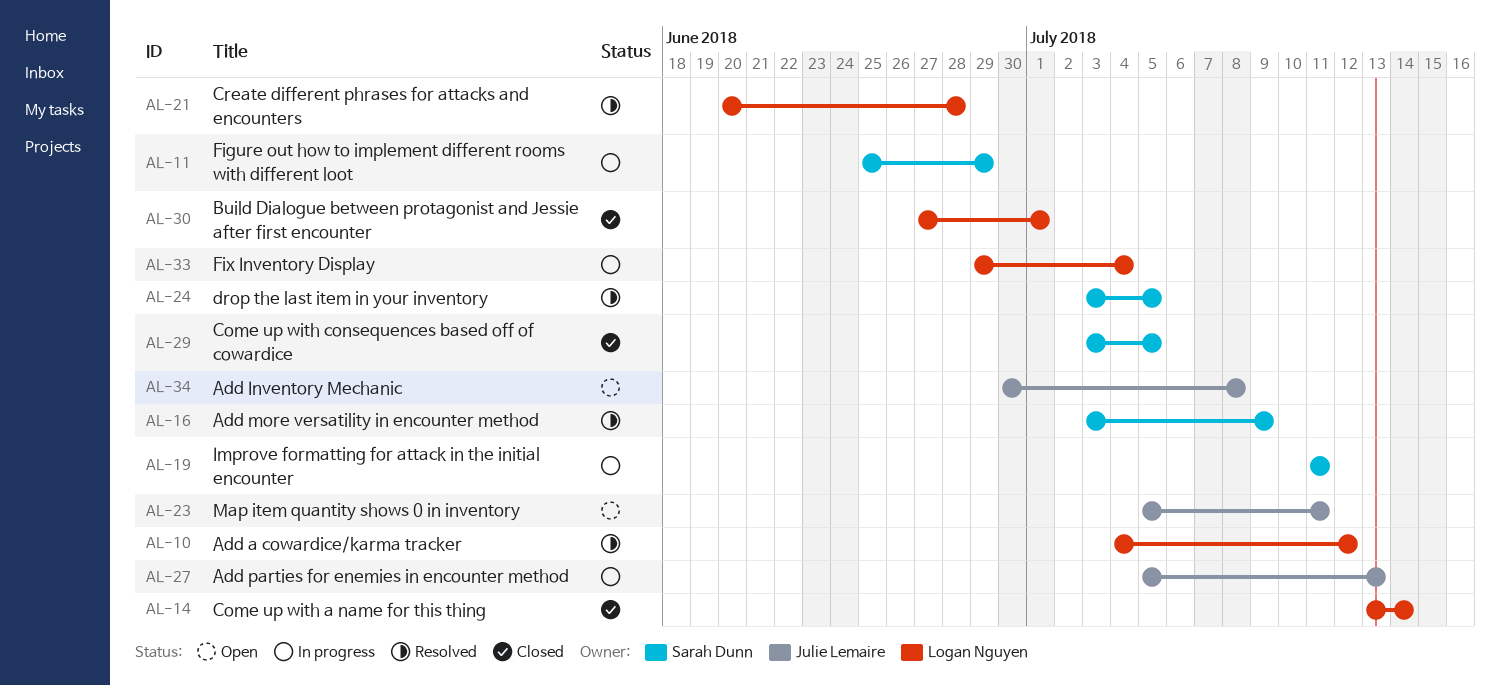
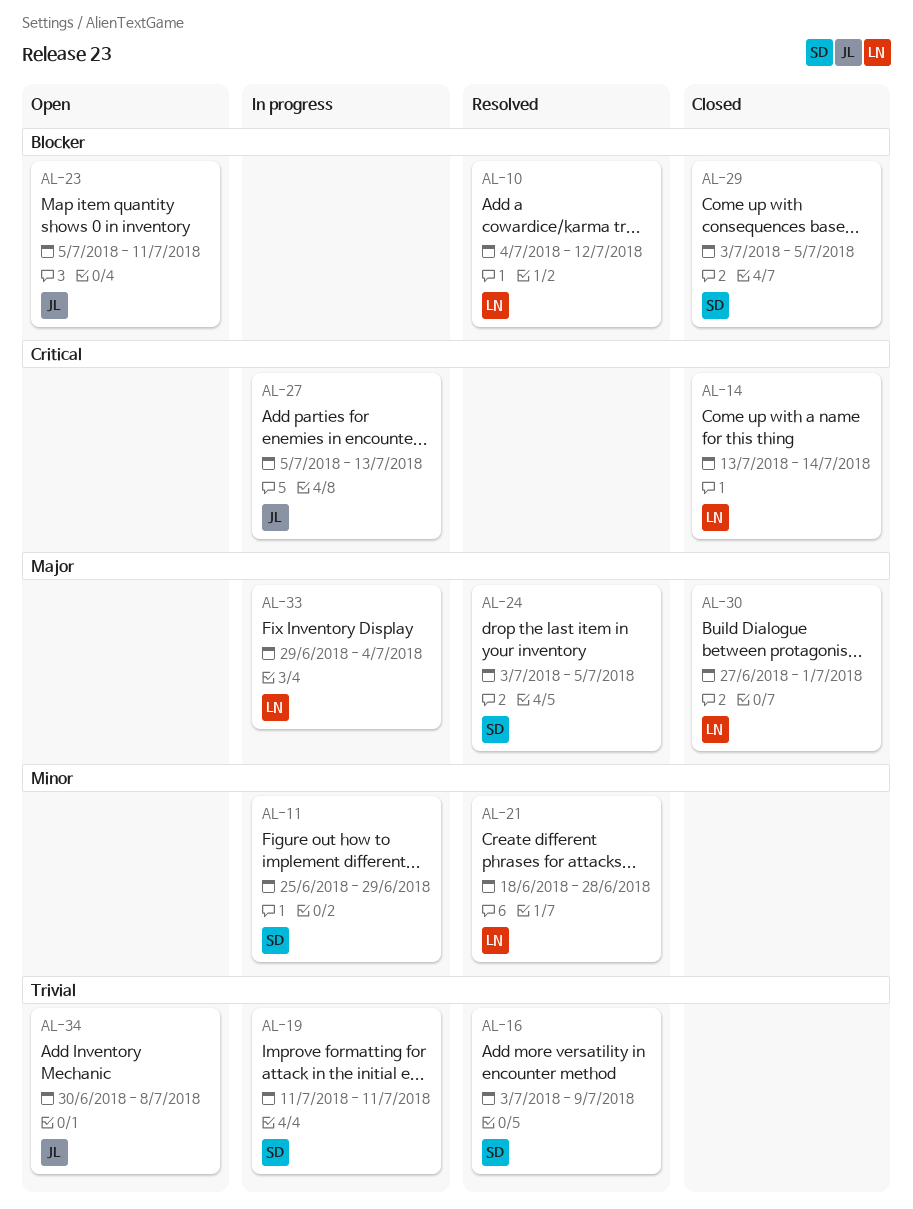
AL-21, start: Jun 20 -> Jun 18

